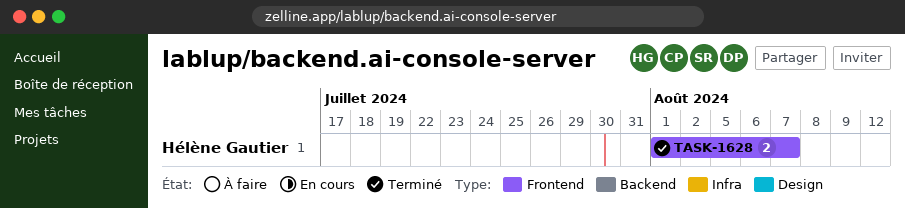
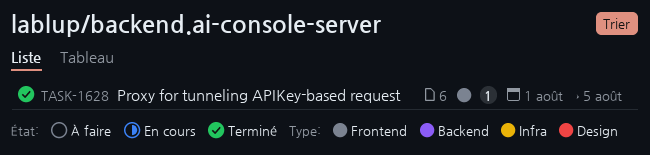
TASK-1628, estimate: 2 -> 1
TASK-1628, due: Aug 7 -> Aug 5

